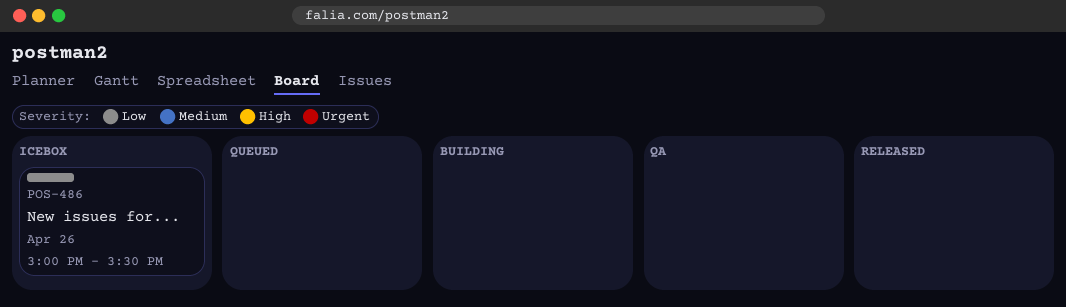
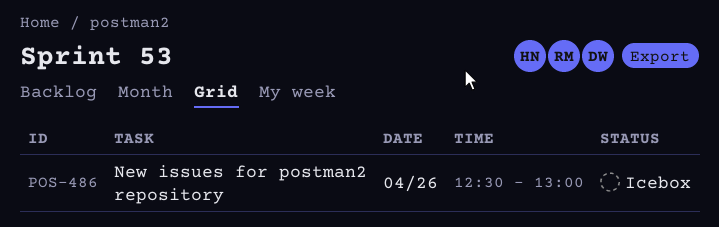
POS-486, begins: 15:00 -> 12:30
POS-486, ends: 15:30 -> 13:00

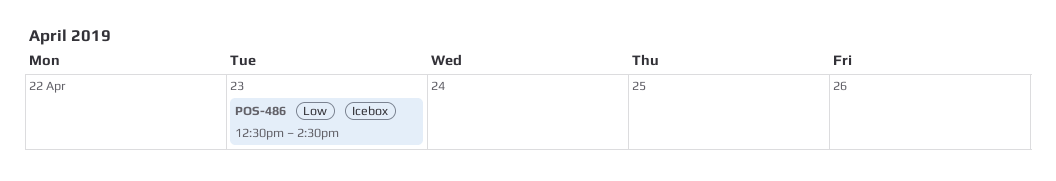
POS-486, day: Apr 26 -> Apr 23
POS-486, ends: 13:00 -> 14:30

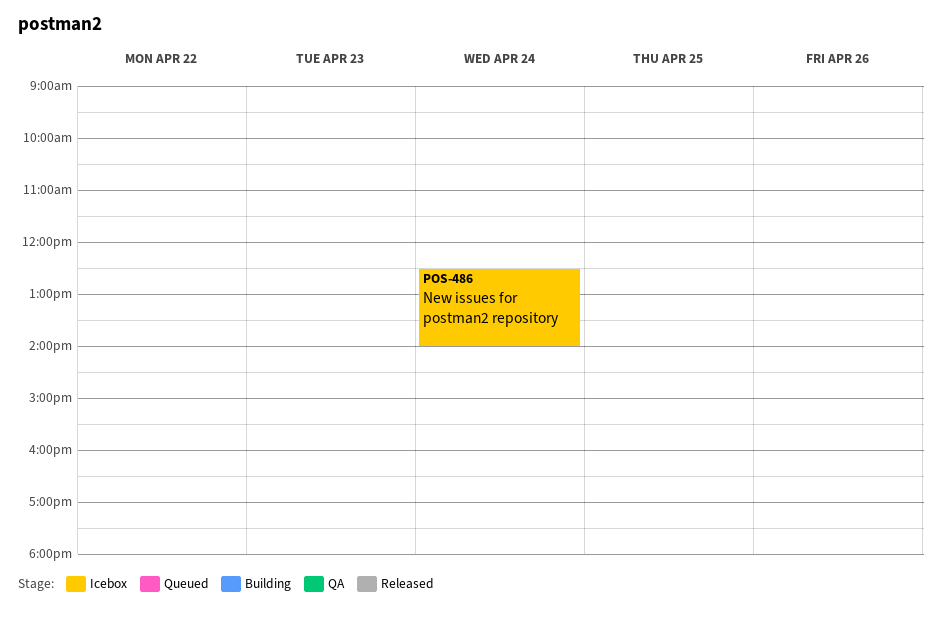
POS-486, day: Apr 23 -> Apr 24
POS-486, ends: 14:30 -> 14:00

